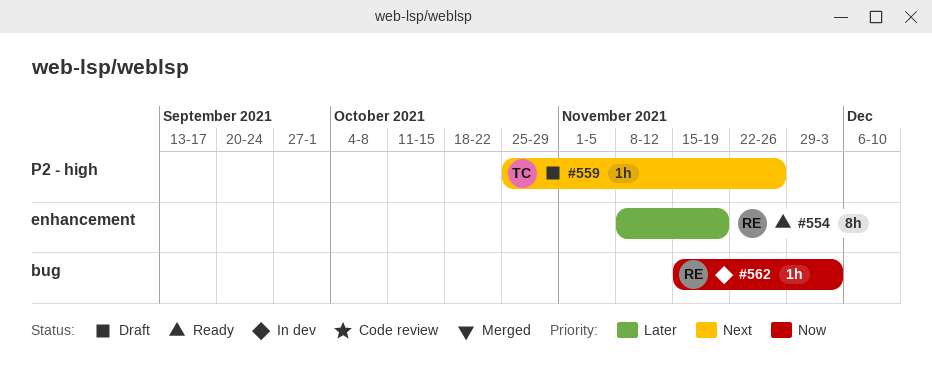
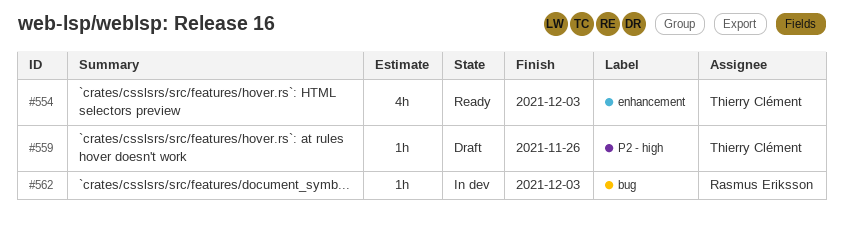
#554, owner: Rasmus Eriksson -> Thierry Clément
#554, estimate: 8h -> 4h
#554, due: Nov 19 -> Dec 3

